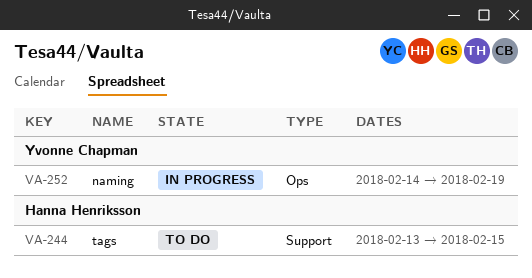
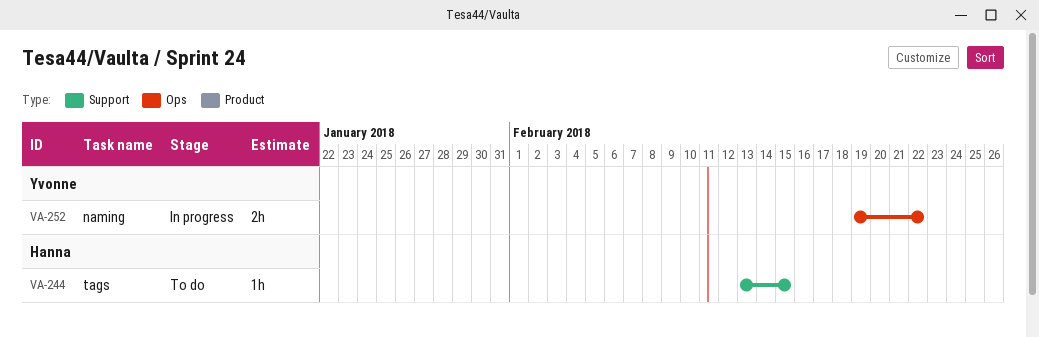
VA-252, start: Feb 14 -> Feb 19
VA-252, due: Feb 19 -> Feb 22

